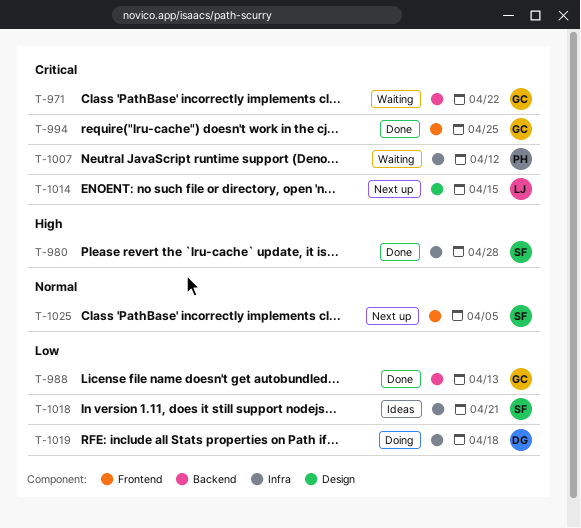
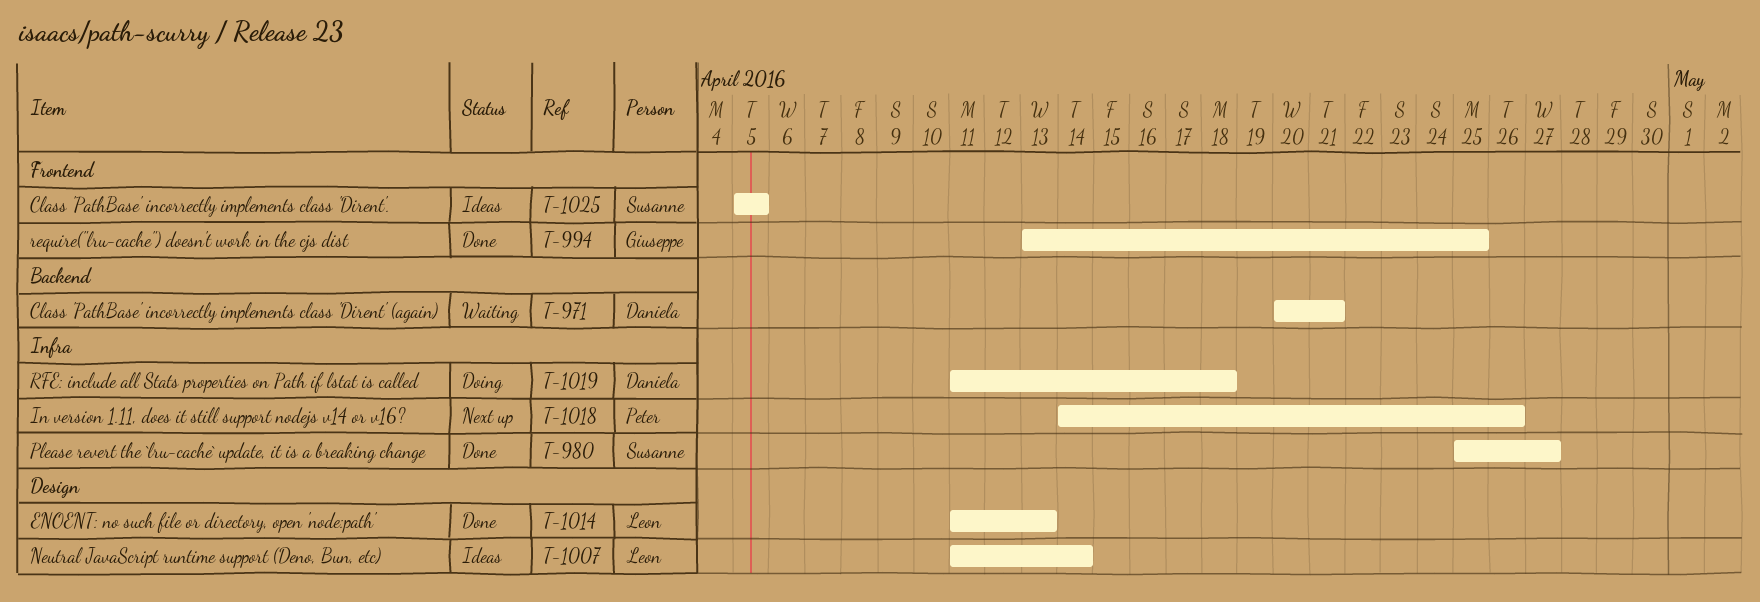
T-971, owner: Giuseppe -> Daniela
T-971, due: Apr 22 -> Apr 21
T-980, due: Apr 28 -> Apr 27
T-988: present -> none
T-1007, status: Waiting -> Ideas
T-1007, owner: Peter -> Leon
T-1007, label: Infra -> Design
T-1007, due: Apr 12 -> Apr 14
T-1014, status: Next up -> Done
T-1014, due: Apr 15 -> Apr 13
T-1018, status: Ideas -> Next up
T-1018, owner: Susanne -> Peter
T-1018, due: Apr 21 -> Apr 26
T-1025, status: Next up -> Ideas

